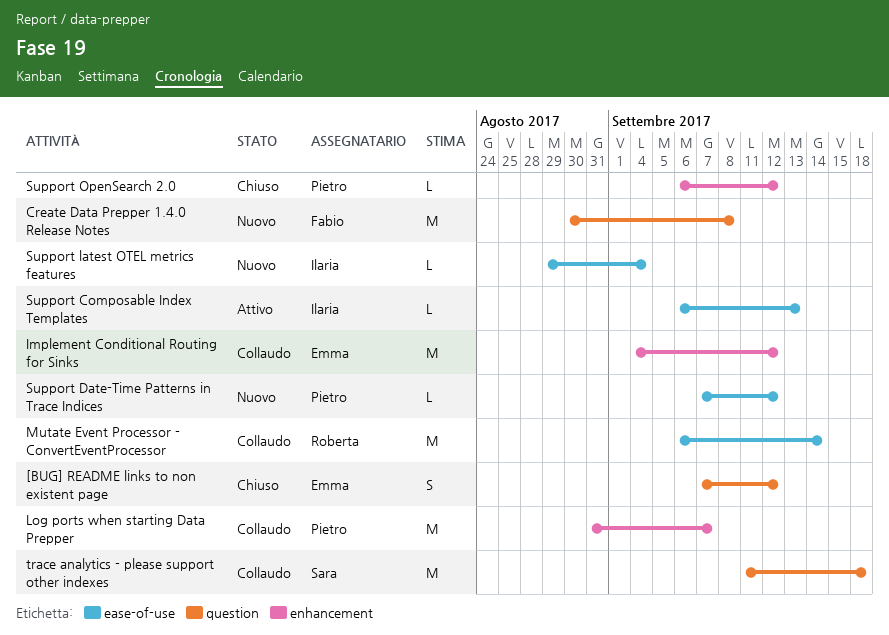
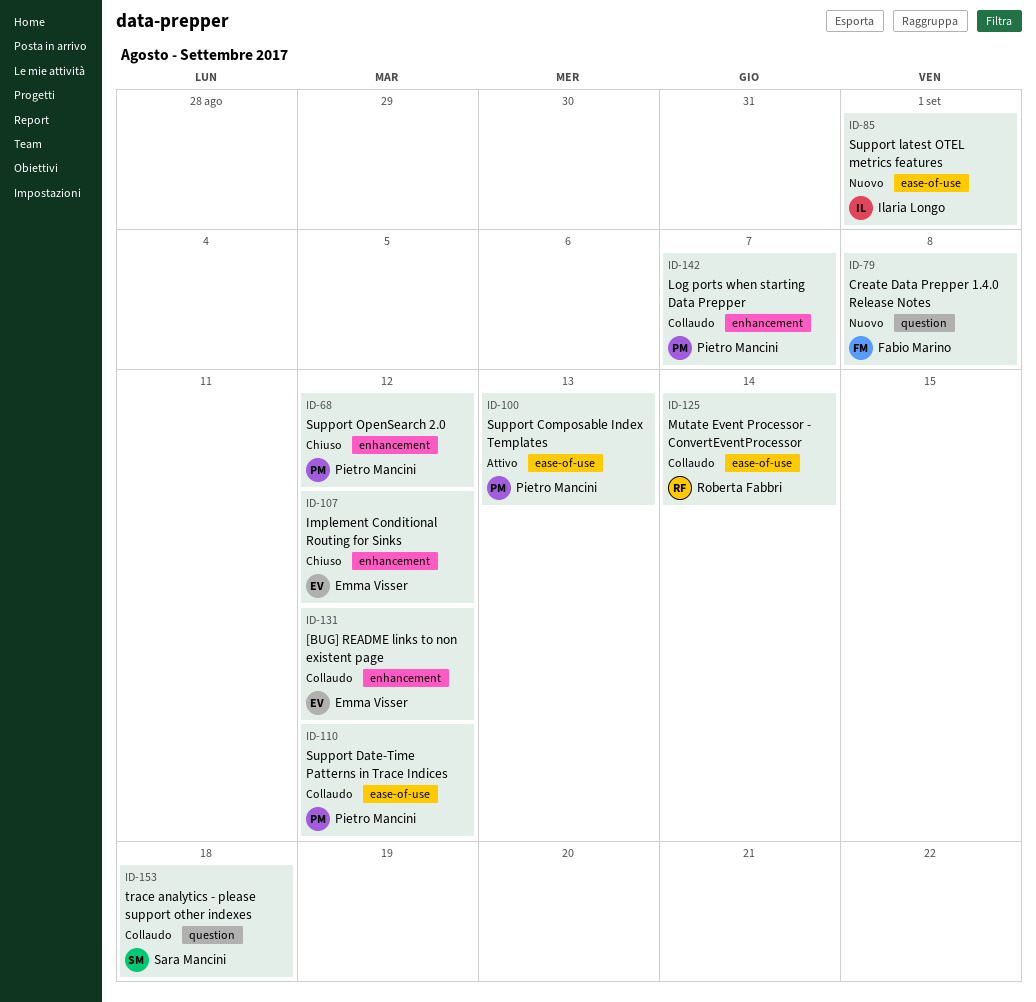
[BUG] README links to non existent page, status: Chiuso -> Collaudo
[BUG] README links to non existent page, label: question -> enhancement
Implement Conditional Routing for Sinks, status: Collaudo -> Chiuso
Support Composable Index Templates, owner: Ilaria Longo -> Pietro Mancini
Support Date-Time Patterns in Trace Indices, status: Nuovo -> Collaudo
Support latest OTEL metrics features, due: Sep 4 -> Sep 1

